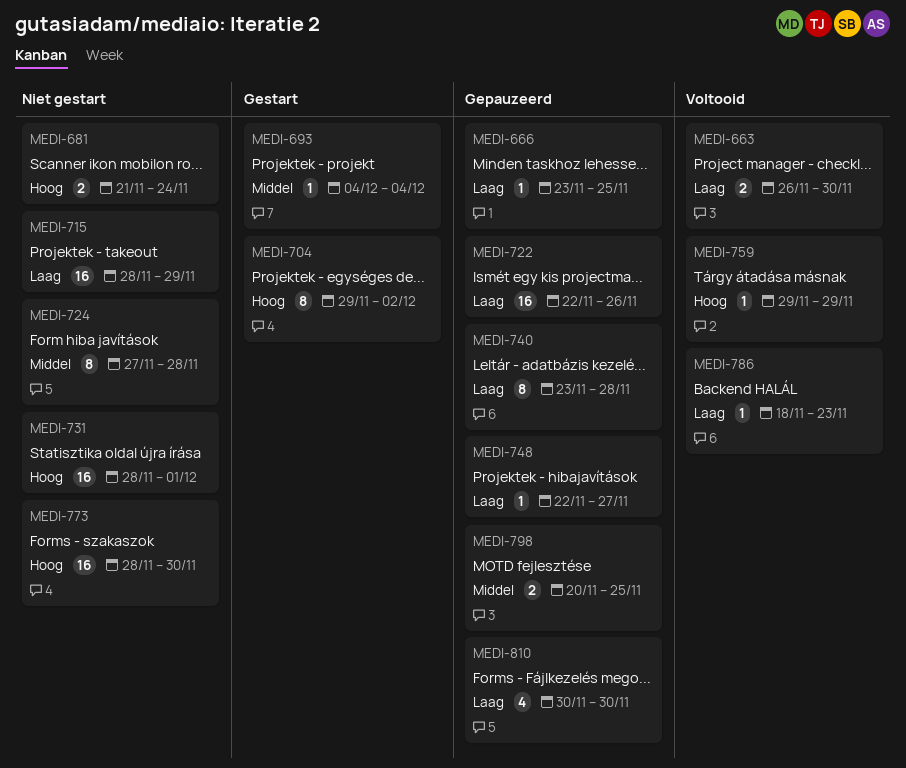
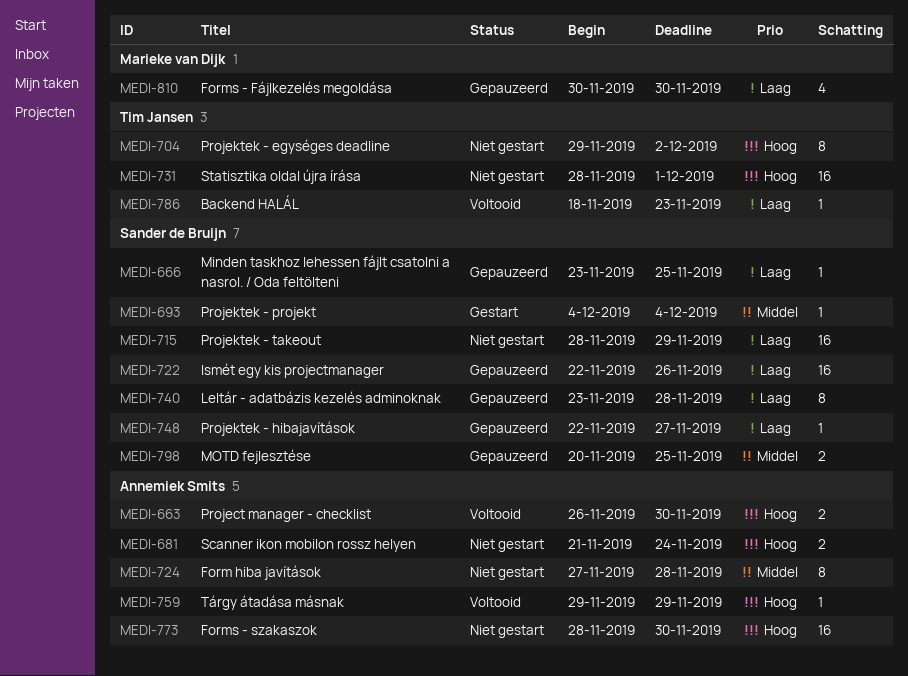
MEDI-663, priority: Laag -> Hoog
MEDI-704, status: Gestart -> Niet gestart

